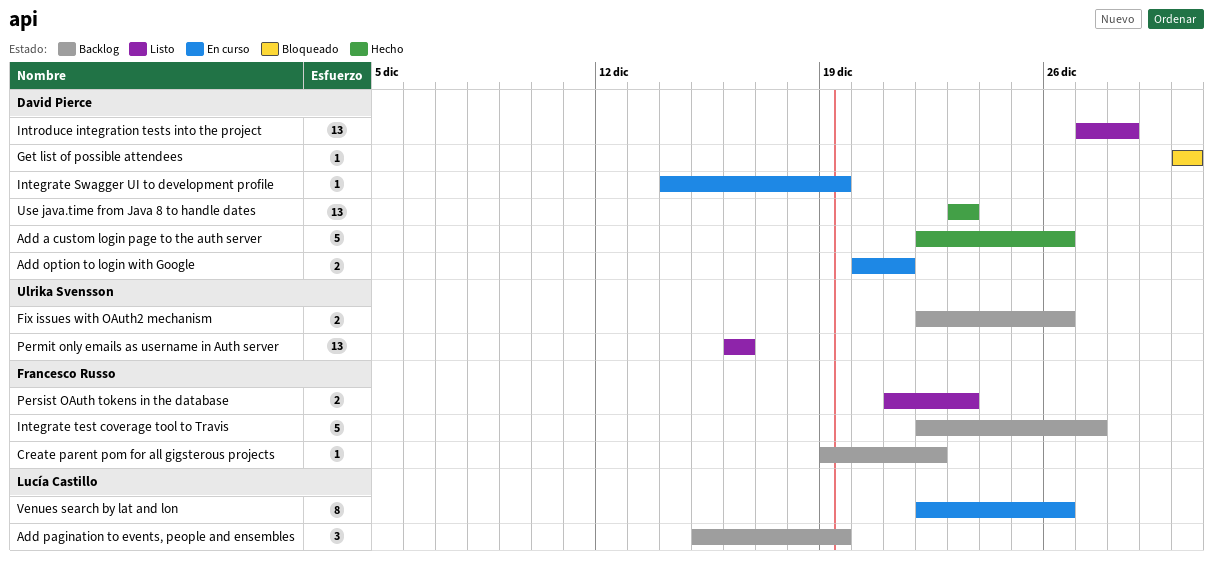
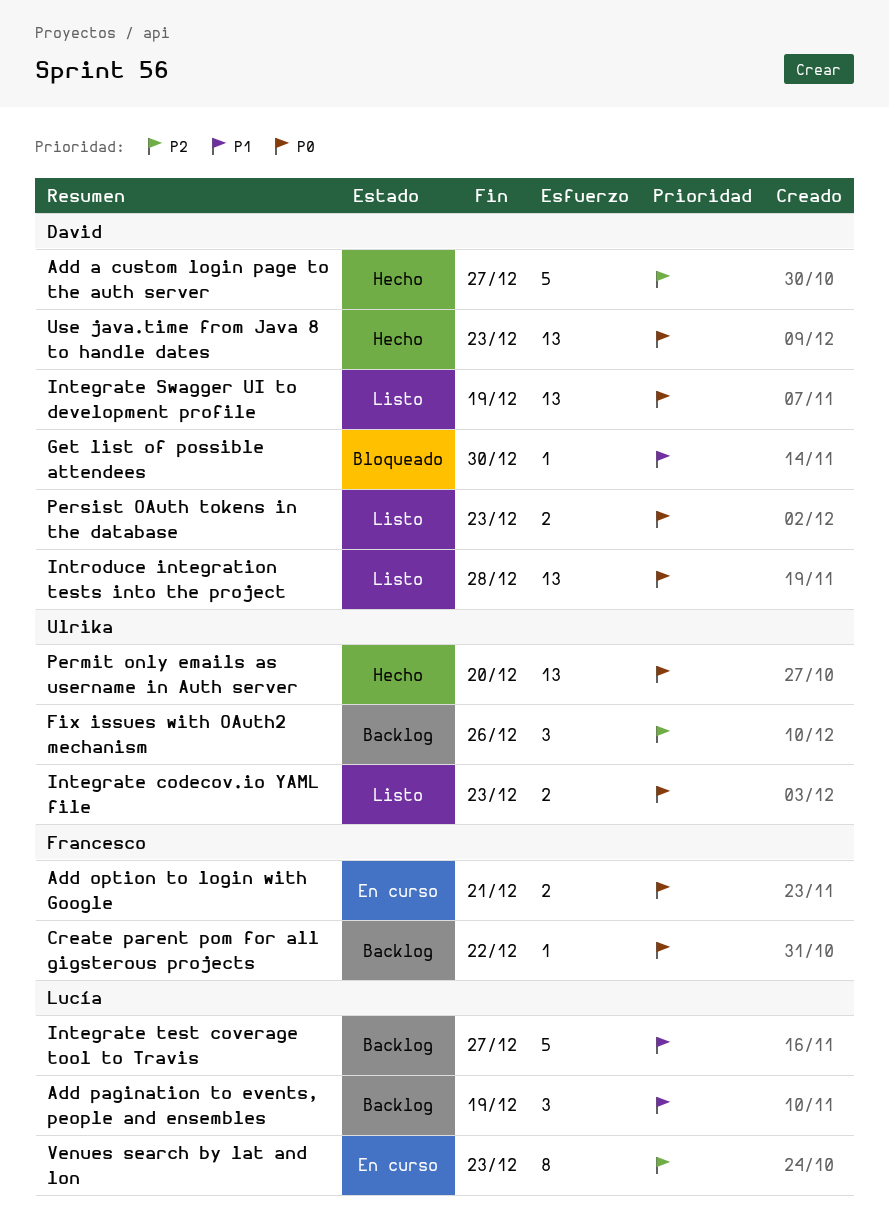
Add a custom login page to the auth server, due: Dec 26 -> Dec 27
Add option to login with Google, owner: David Pierce -> Francesco Russo
Fix issues with OAuth2 mechanism, estimate: 2 -> 3
Integrate codecov.io YAML file: none -> present
Integrate Swagger UI to development profile, status: En curso -> Listo
Integrate Swagger UI to development profile, estimate: 1 -> 13
Integrate test coverage tool to Travis, owner: Francesco Russo -> Lucía Castillo
Permit only emails as username in Auth server, status: Listo -> Hecho
Permit only emails as username in Auth server, due: Dec 16 -> Dec 20
Persist OAuth tokens in the database, owner: Francesco Russo -> David Pierce
Venues search by lat and lon, due: Dec 26 -> Dec 23

